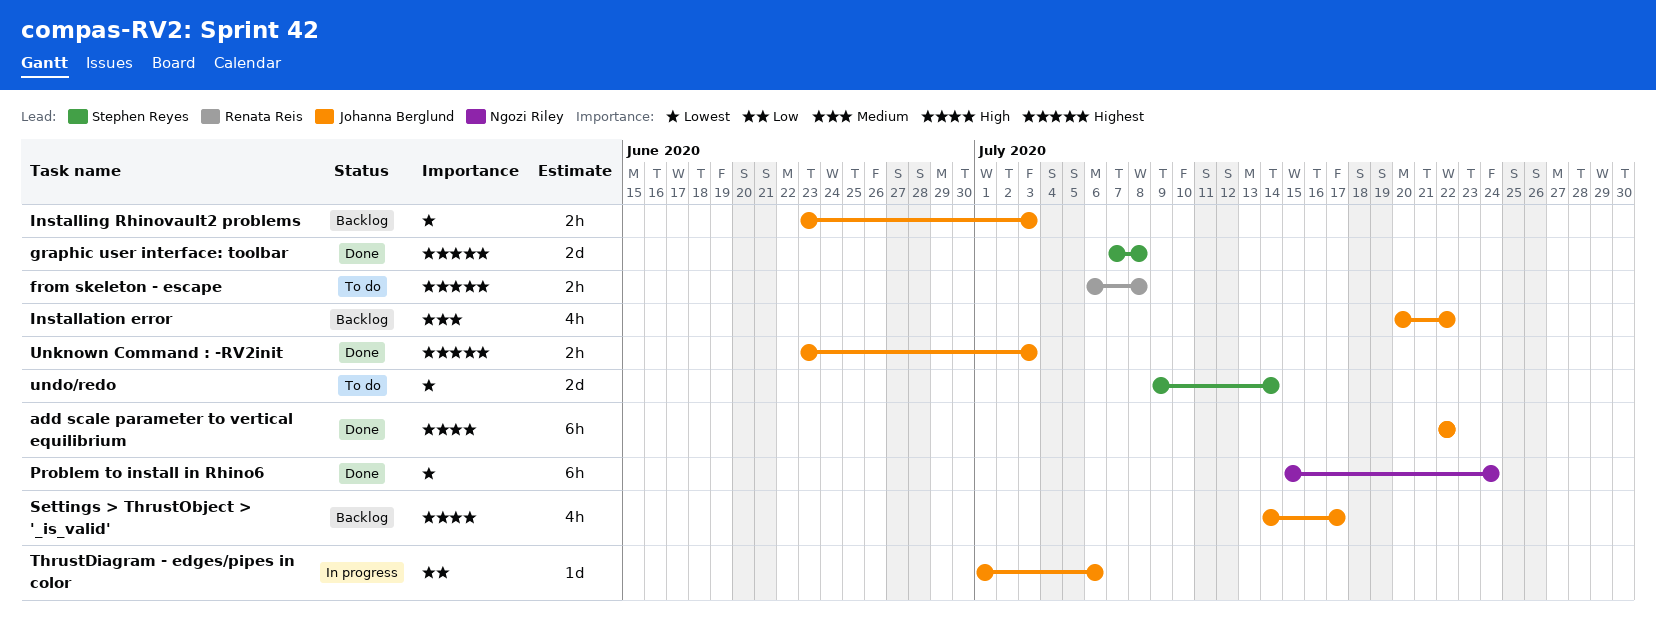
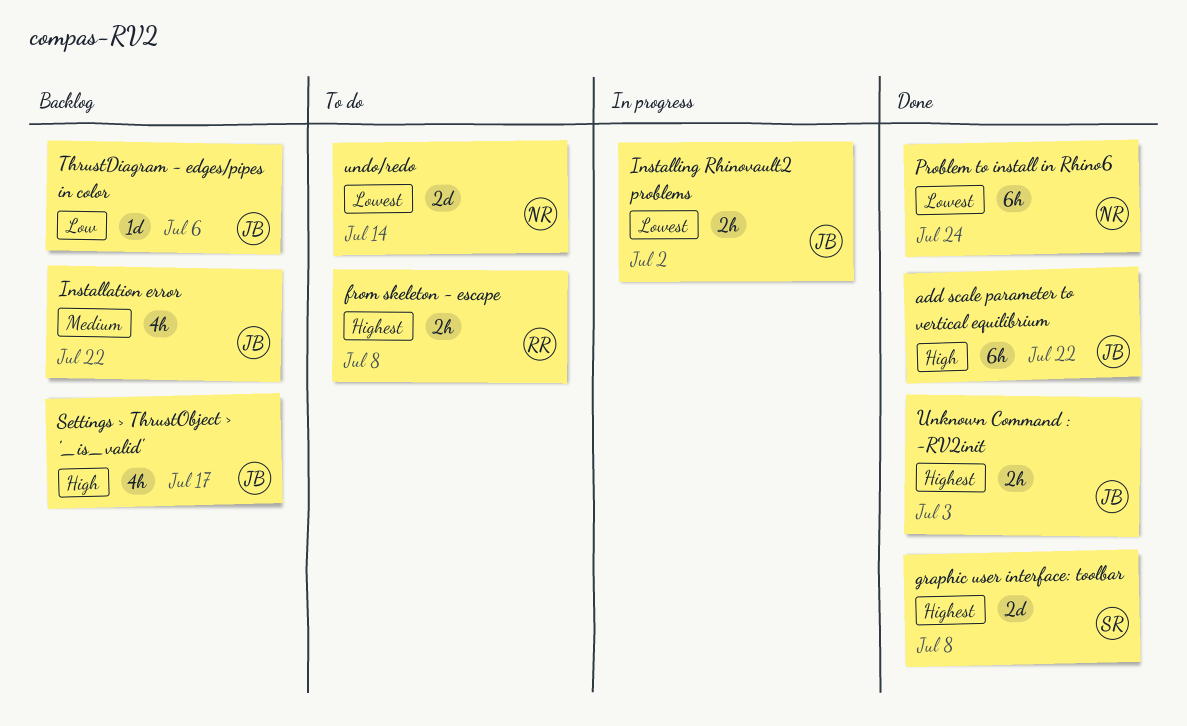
Installing Rhinovault2 problems, status: Backlog -> In progress
Installing Rhinovault2 problems, due: Jul 3 -> Jul 2
ThrustDiagram - edges/pipes in color, status: In progress -> Backlog
undo/redo, owner: Stephen Reyes -> Ngozi Riley

